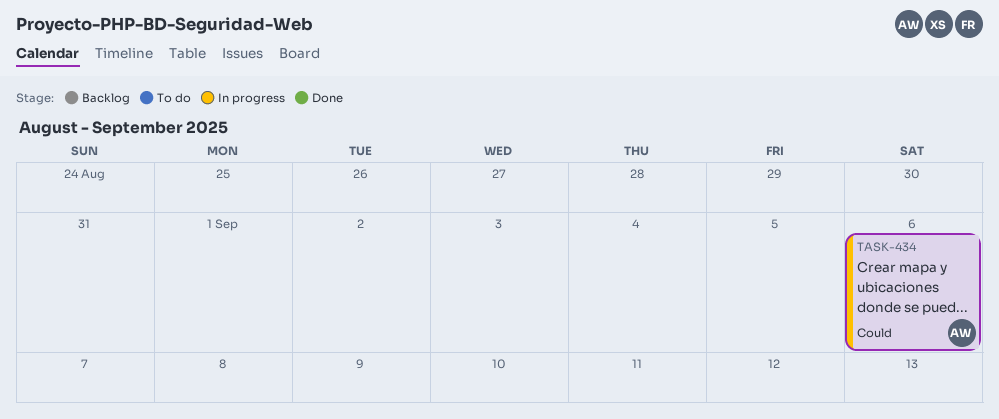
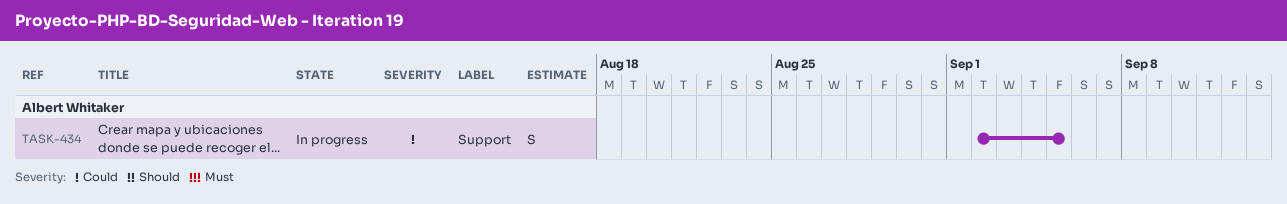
TASK-434, due: Sep 6 -> Sep 5

